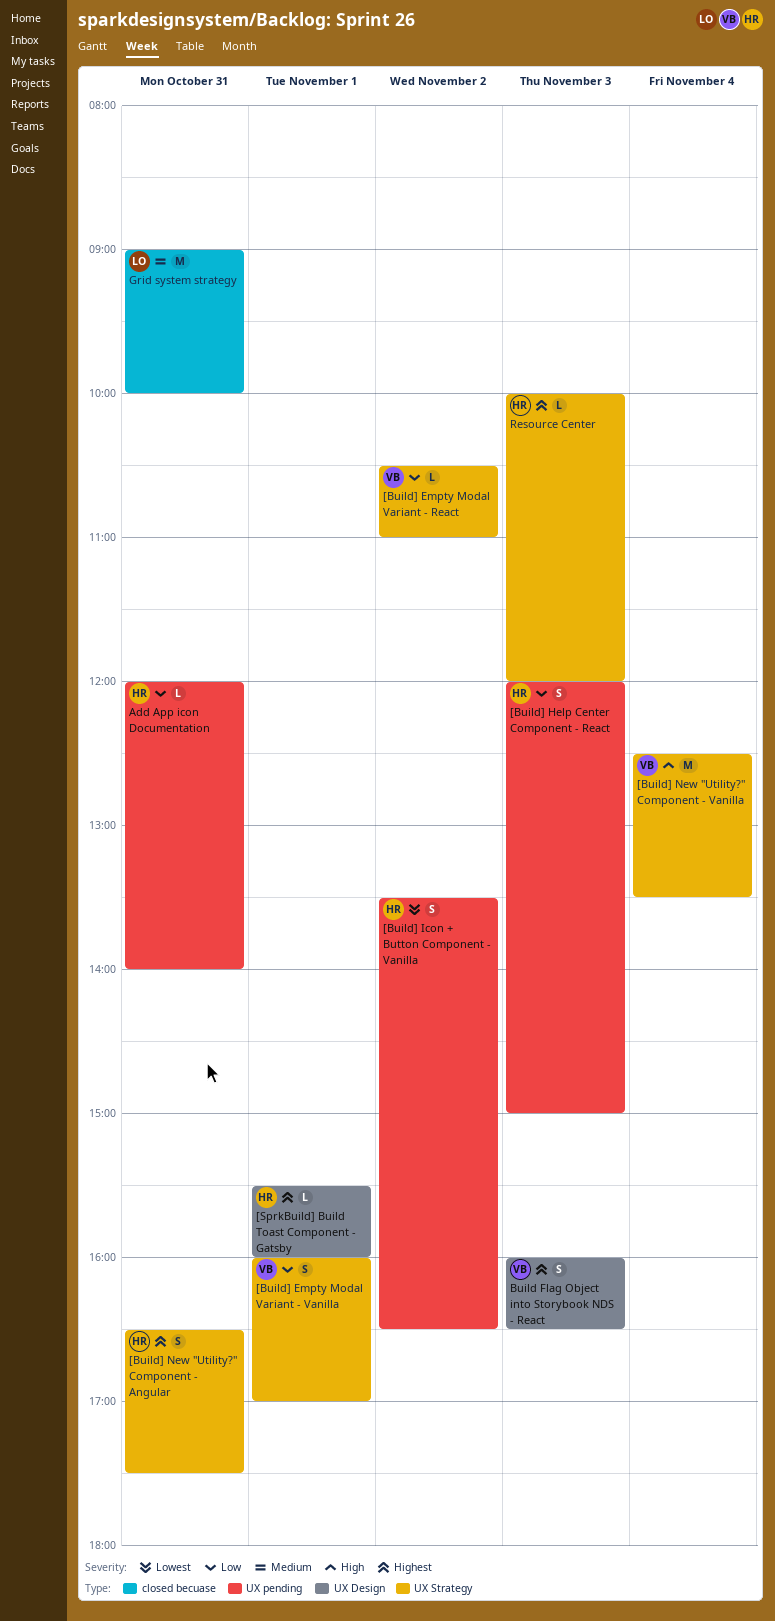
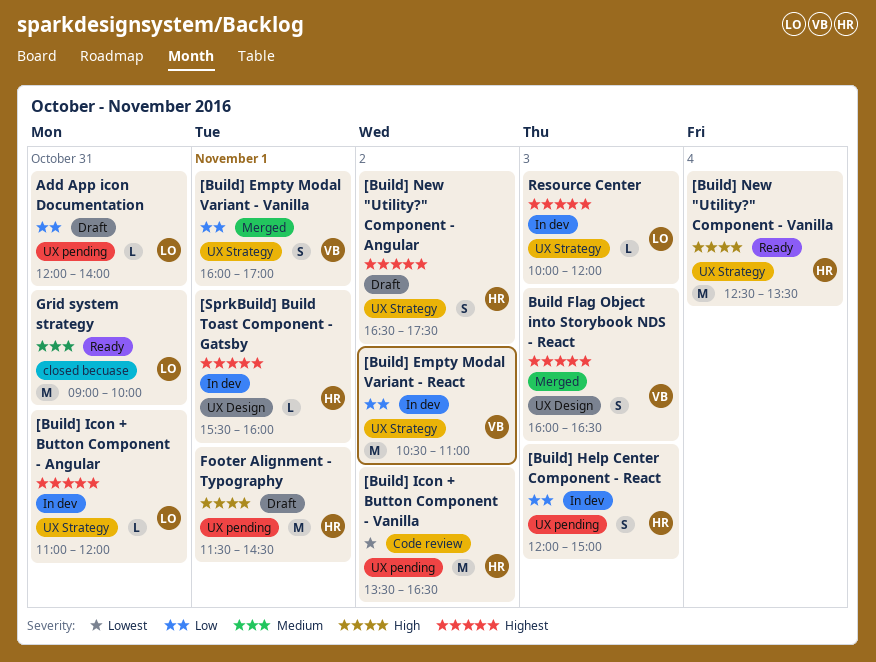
[Build] Empty Modal Variant - React, estimate: L -> M
[Build] Icon + Button Component - Angular: none -> present
[Build] Icon + Button Component - Vanilla, estimate: S -> M
[Build] New "Utility?" Component - Angular, day: Oct 31 -> Nov 2
[Build] New "Utility?" Component - Vanilla, owner: VB -> HR
Add App icon Documentation, owner: HR -> LO
Footer Alignment - Typography: none -> present
Resource Center, owner: HR -> LO

